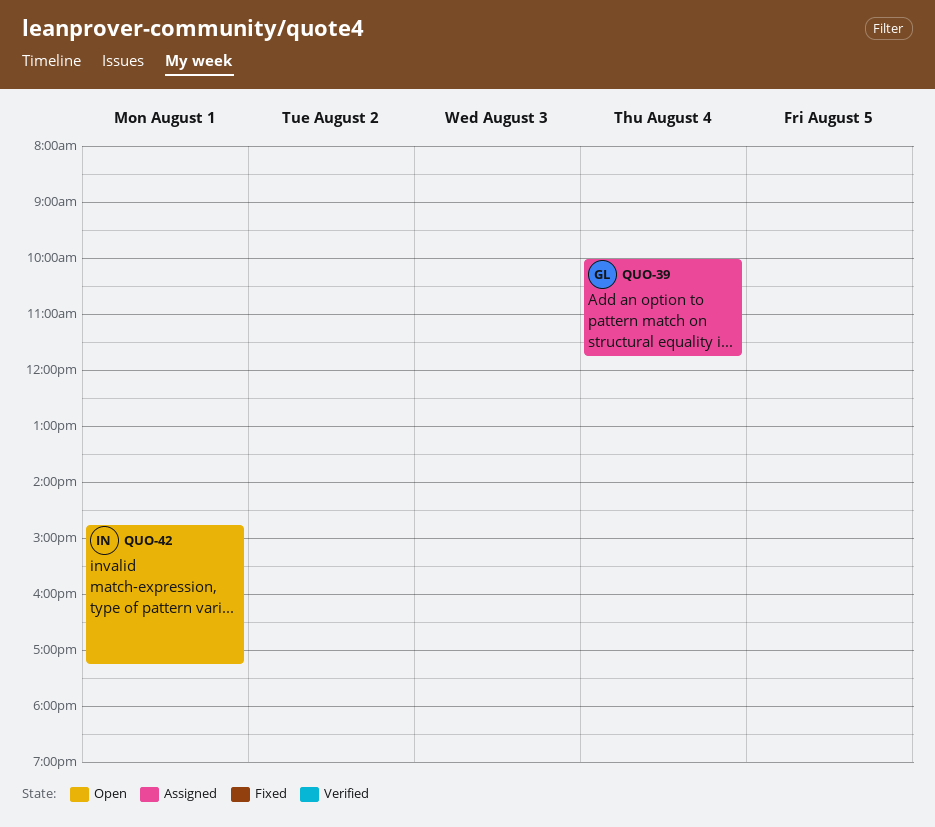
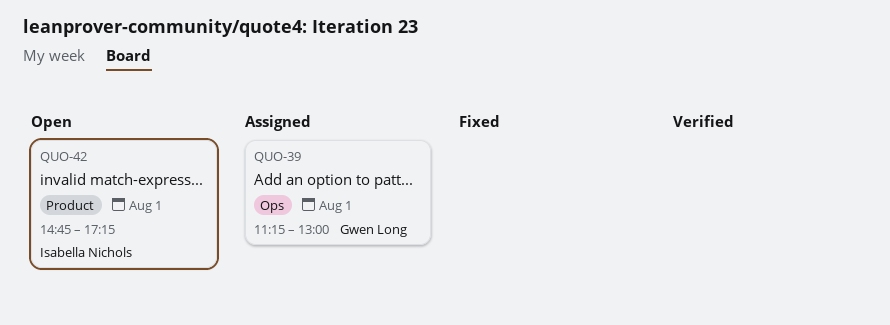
QUO-39, day: Aug 4 -> Aug 1
QUO-39, begins: 10:00 -> 11:15
QUO-39, ends: 11:45 -> 13:00

